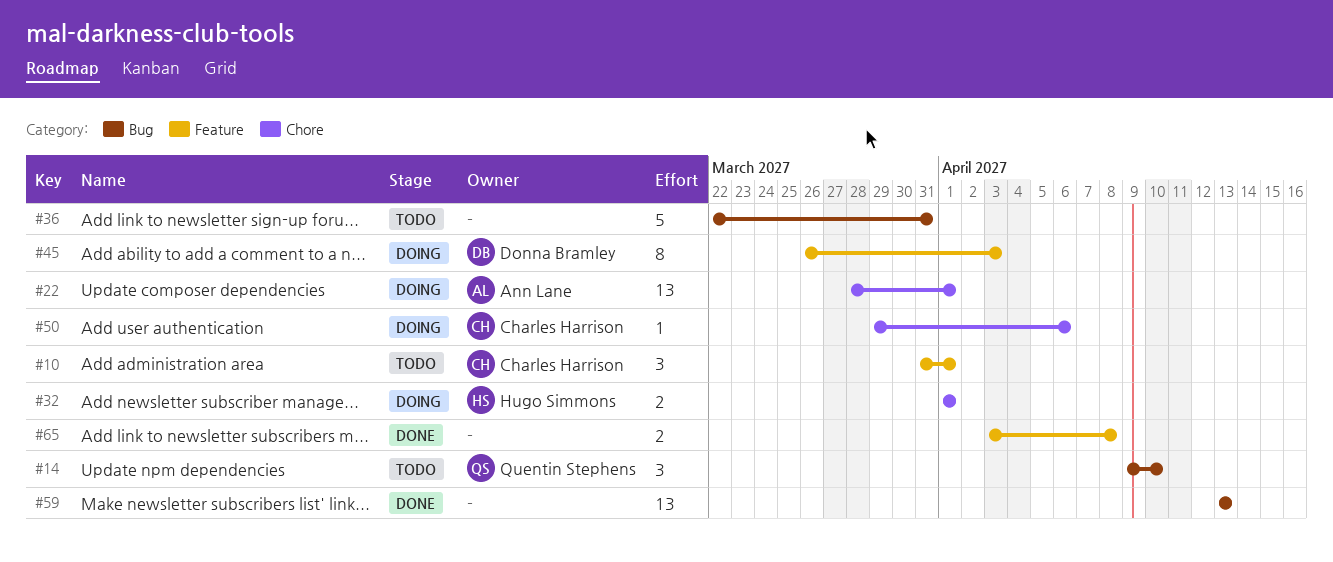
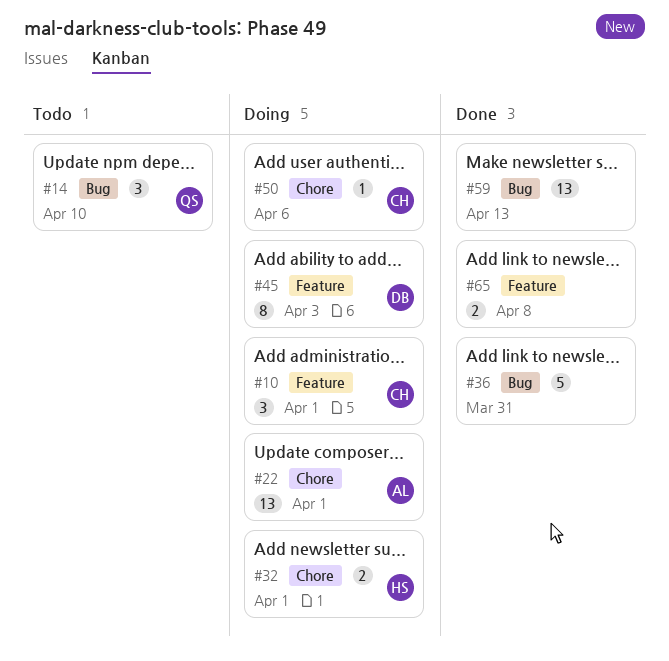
#10, status: Todo -> Doing
#36, status: Todo -> Done

